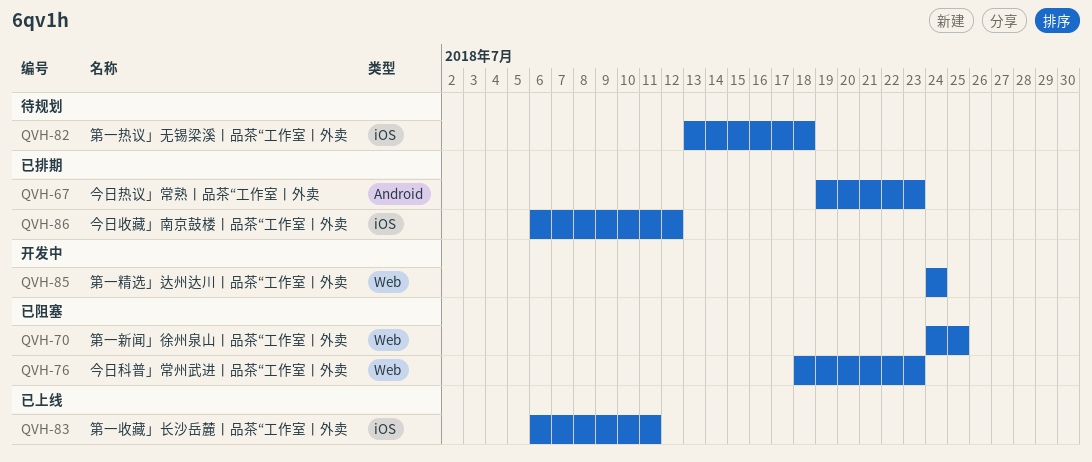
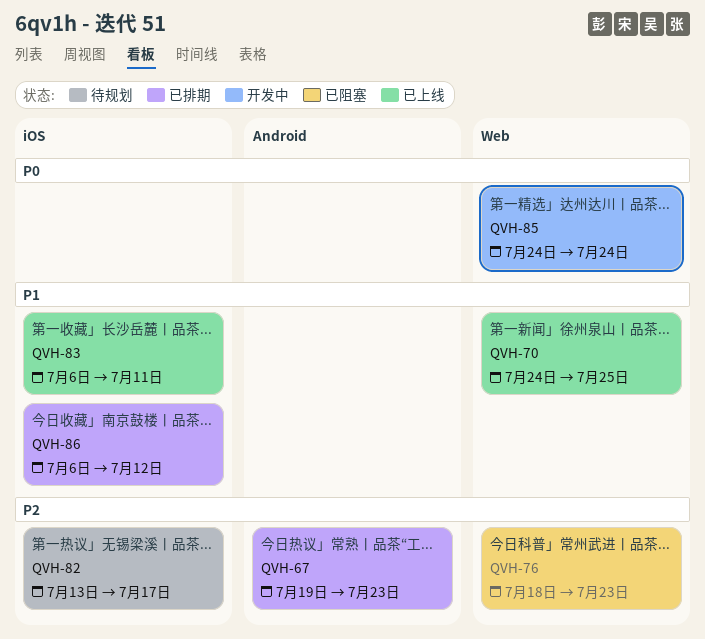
QVH-70, status: 已阻塞 -> 已上线
QVH-82, due: Jul 18 -> Jul 17

